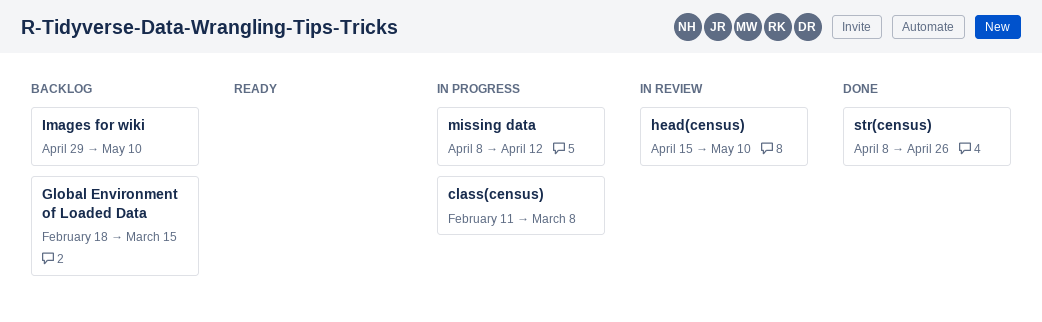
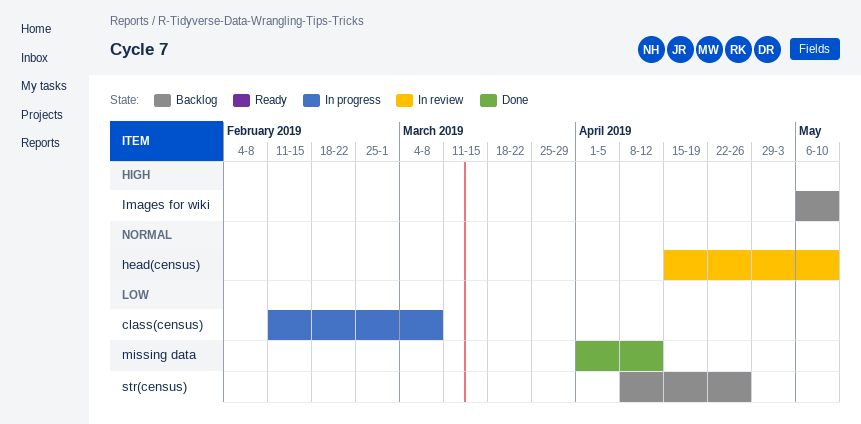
Global Environment of Loaded Data: present -> none
Images for wiki, start: Apr 29 -> May 6
missing data, status: In progress -> Done
missing data, start: Apr 8 -> Apr 1
str(census), status: Done -> Backlog

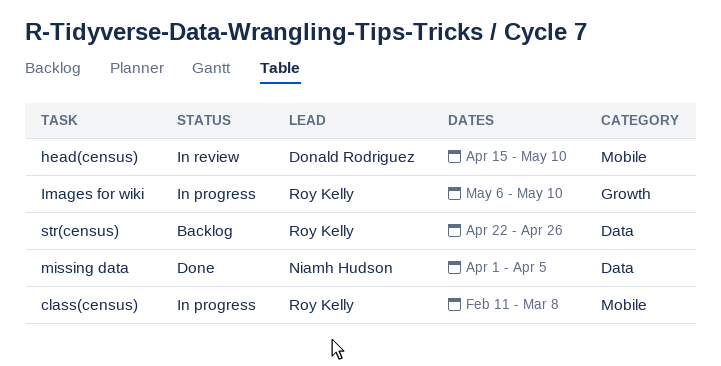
Images for wiki, status: Backlog -> In progress
missing data, due: Apr 12 -> Apr 5
str(census), start: Apr 8 -> Apr 22

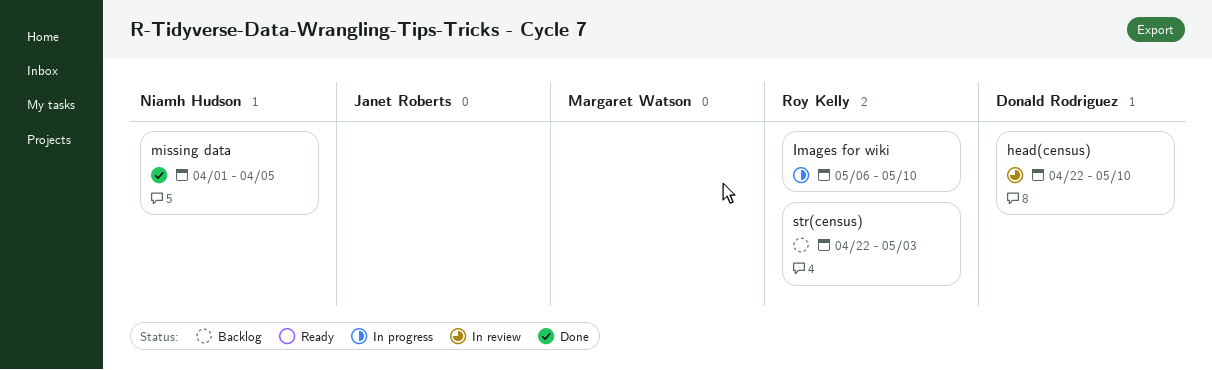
class(census): present -> none
head(census), start: Apr 15 -> Apr 22
str(census), due: Apr 26 -> May 3

